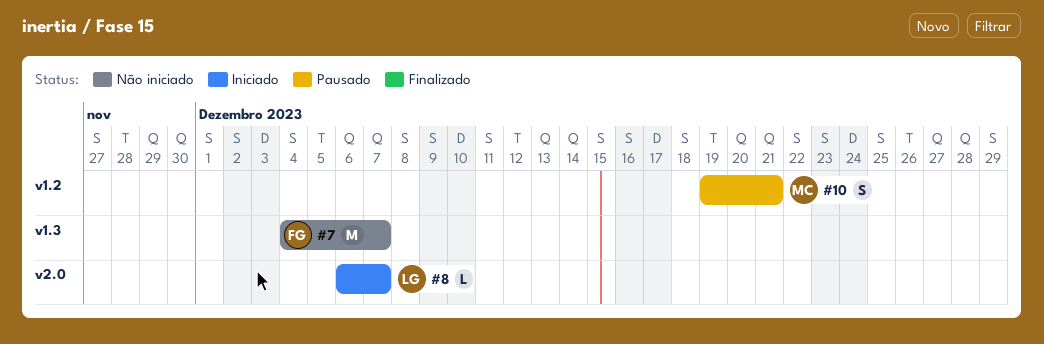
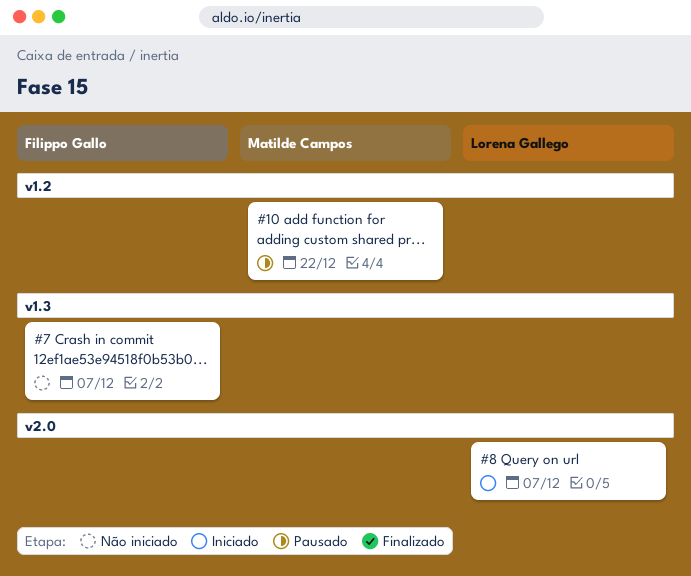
#10, due: Dec 21 -> Dec 22

